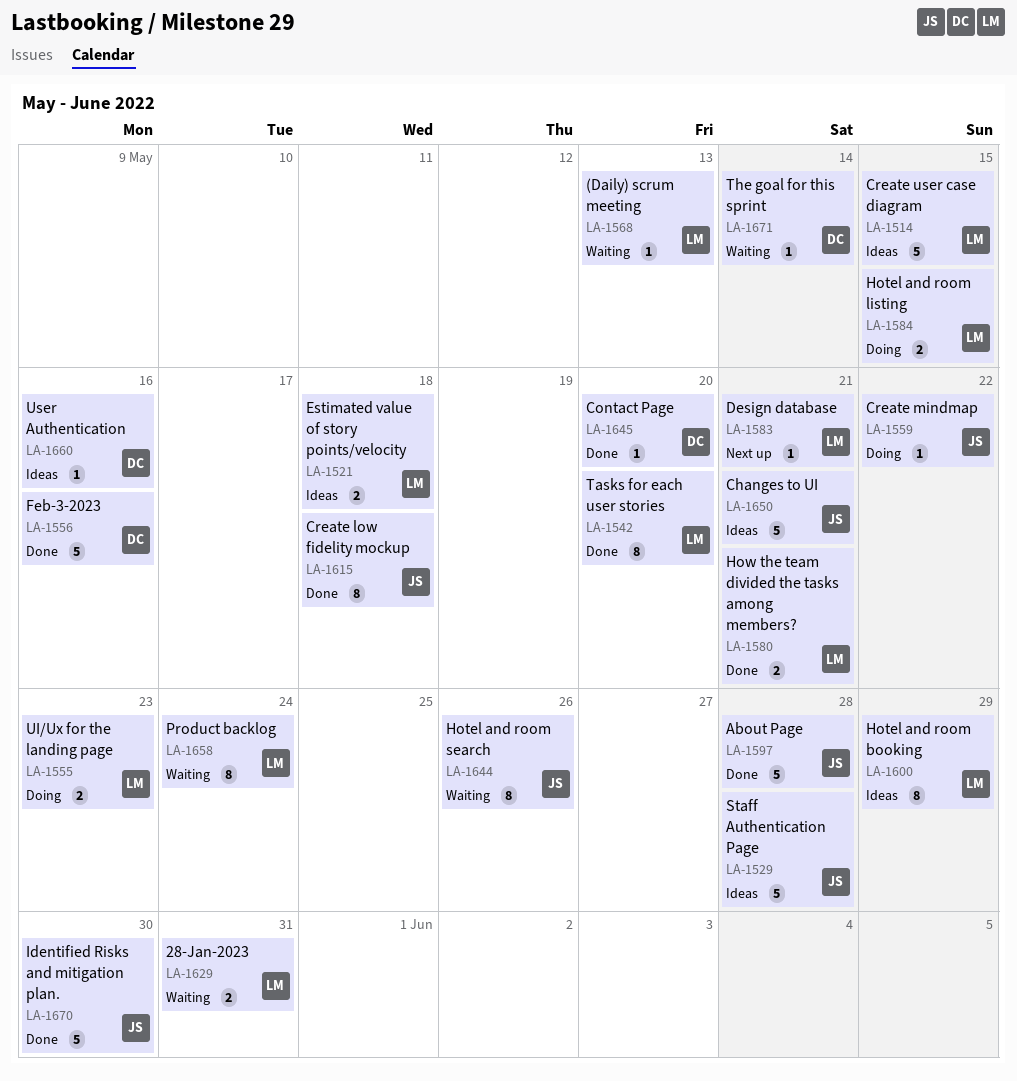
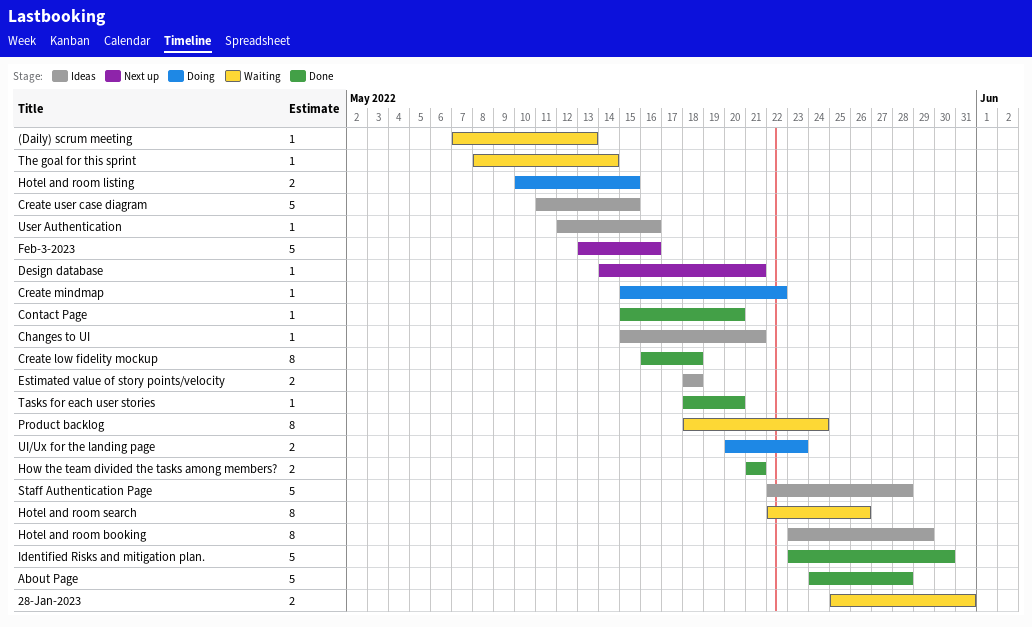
Changes to UI, estimate: 5 -> 1
Feb-3-2023, status: Done -> Next up
Tasks for each user stories, estimate: 8 -> 1

